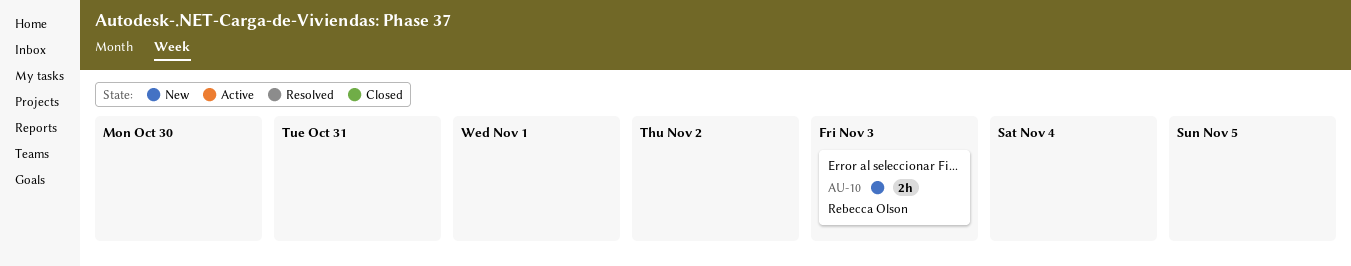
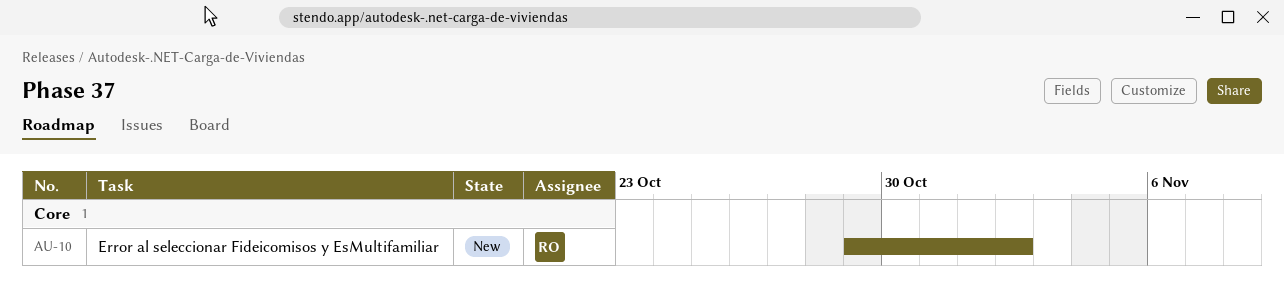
AU-10, due: Nov 3 -> Nov 2

